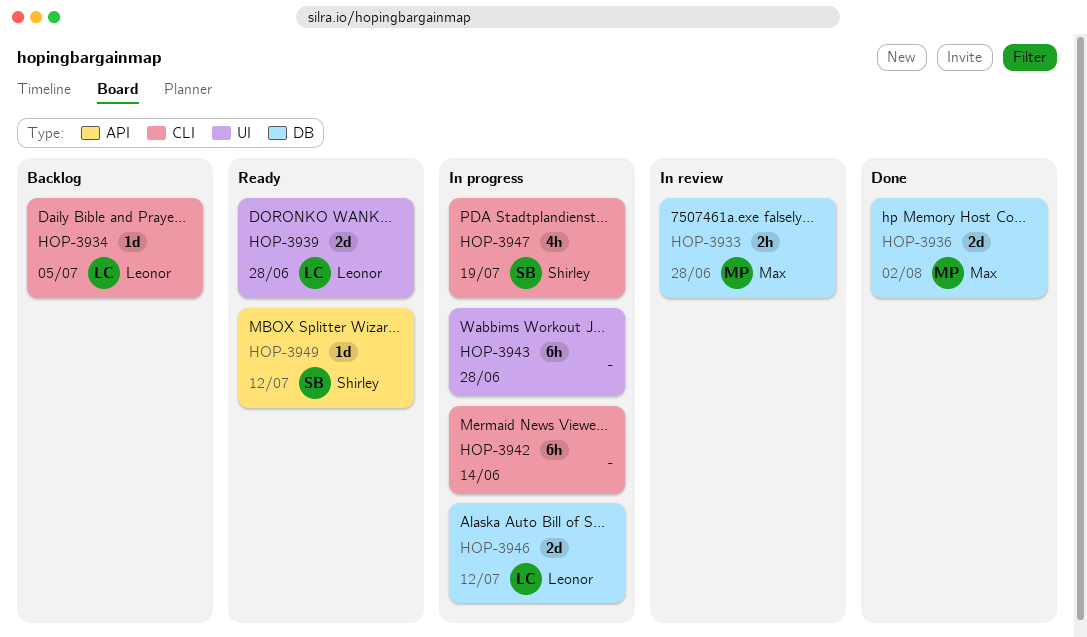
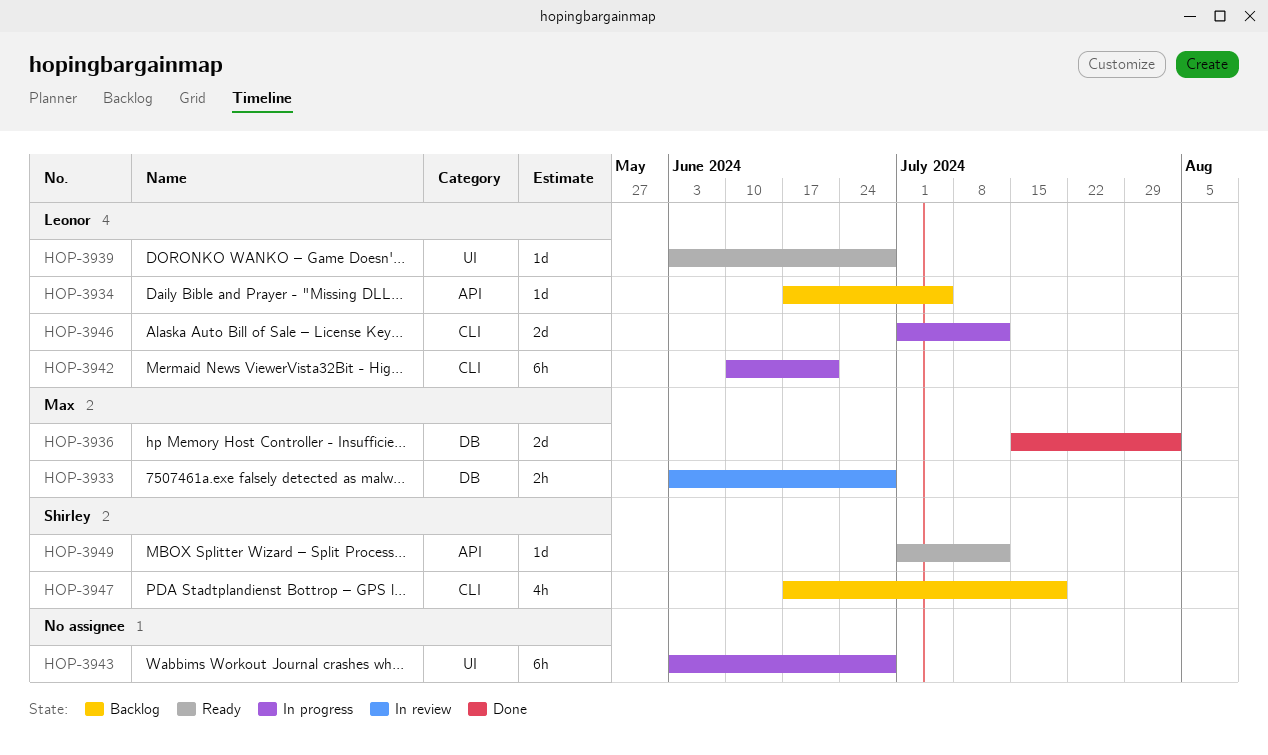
HOP-3934, label: CLI -> API
HOP-3939, estimate: 2d -> 1d
HOP-3942, owner: none -> Leonor
HOP-3942, due: Jun 14 -> Jun 21
HOP-3946, label: DB -> CLI
HOP-3947, status: In progress -> Backlog

